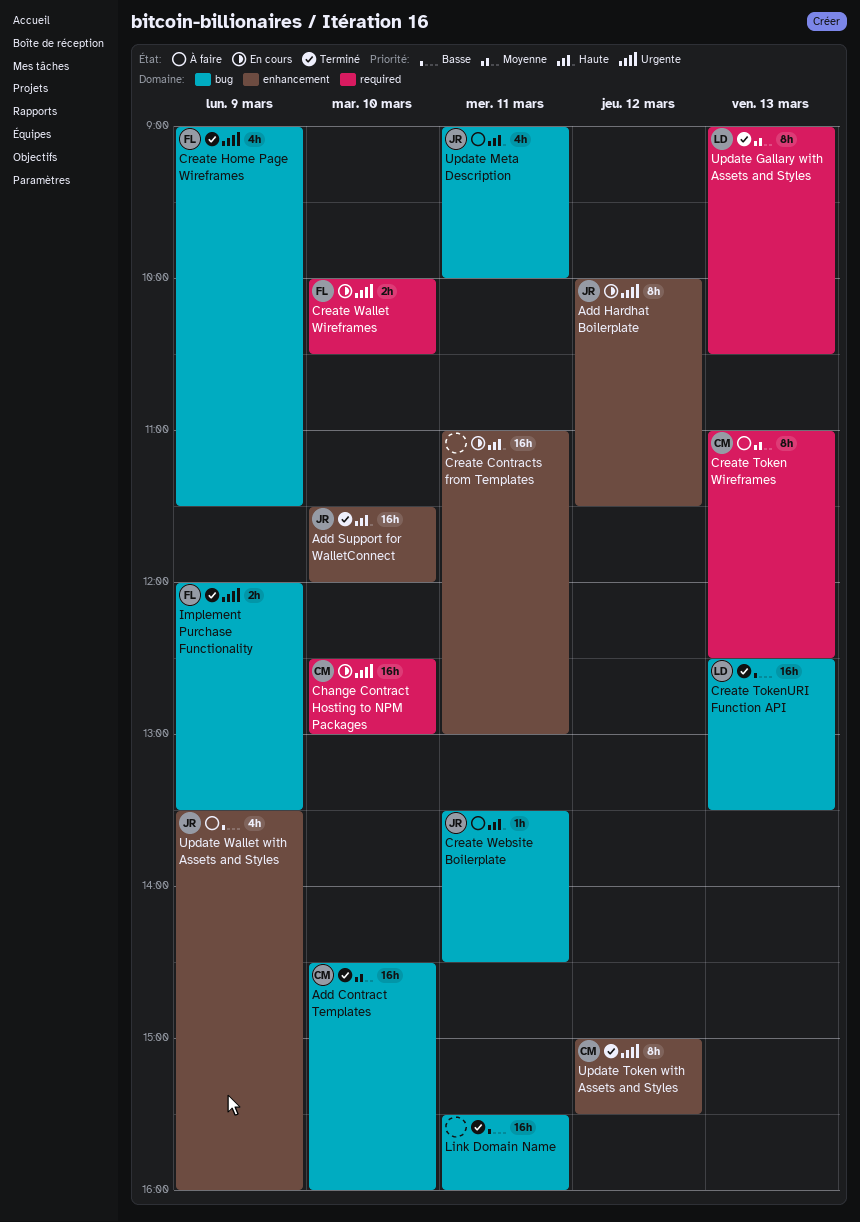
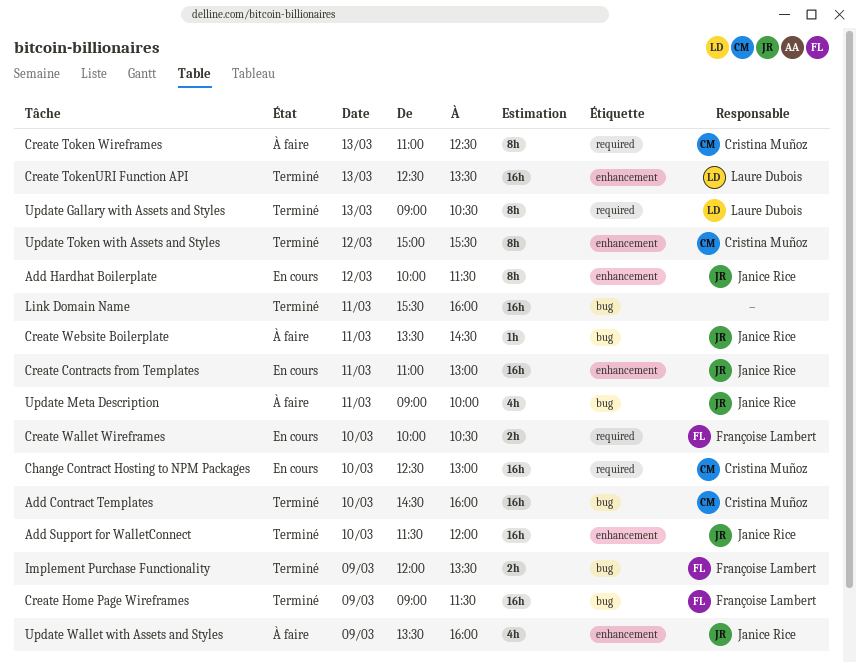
Create Contracts from Templates, owner: none -> Janice Rice
Create Home Page Wireframes, estimate: 4h -> 16h
Create TokenURI Function API, label: bug -> enhancement

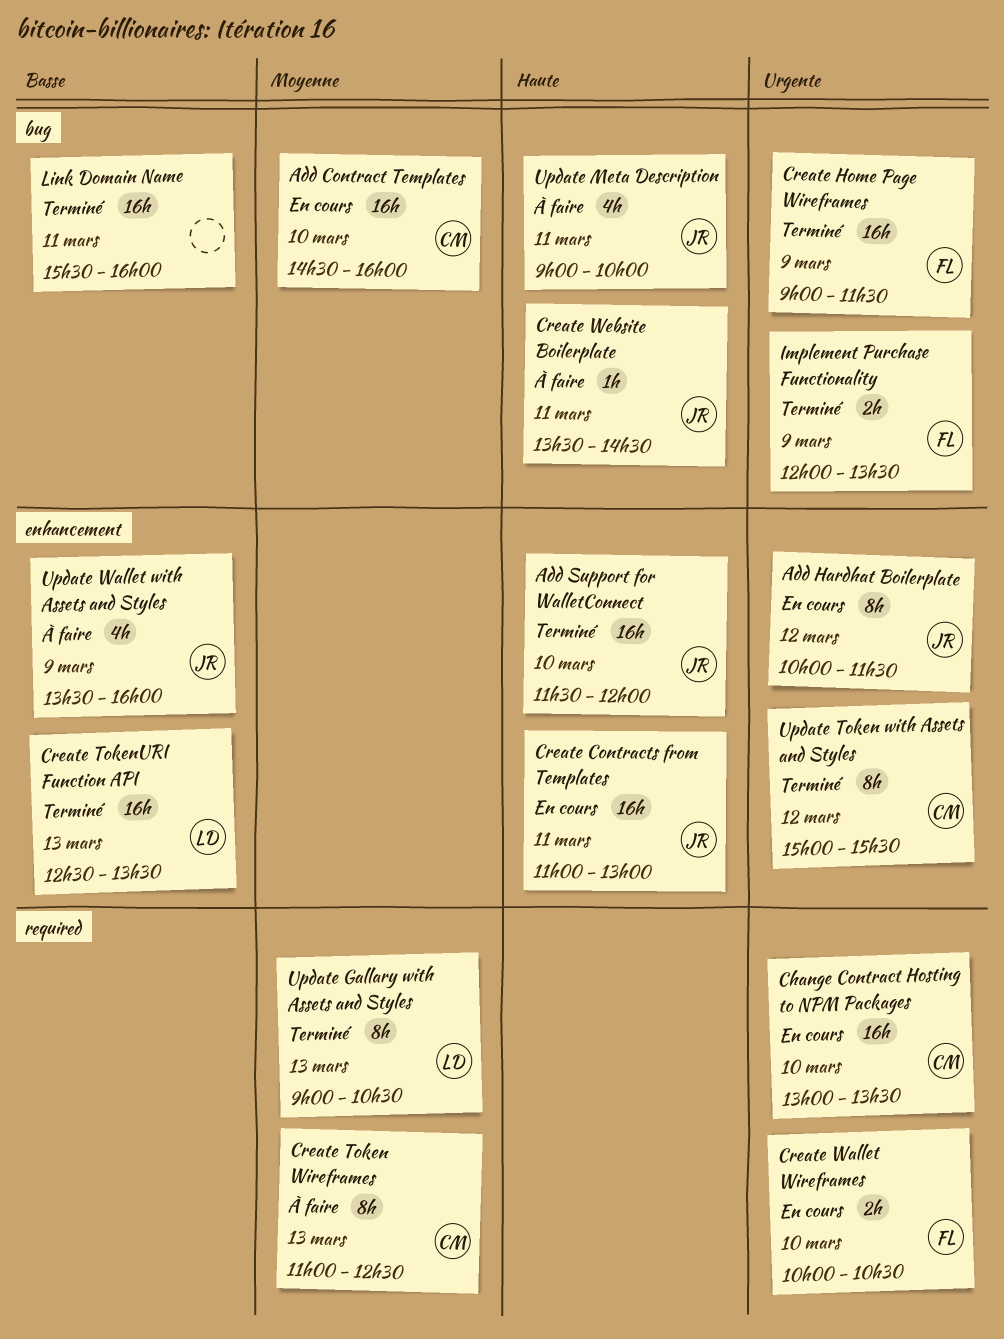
Add Contract Templates, status: Terminé -> En cours
Change Contract Hosting to NPM Packages, begins: 12:30 -> 13:00
Change Contract Hosting to NPM Packages, ends: 13:00 -> 13:30

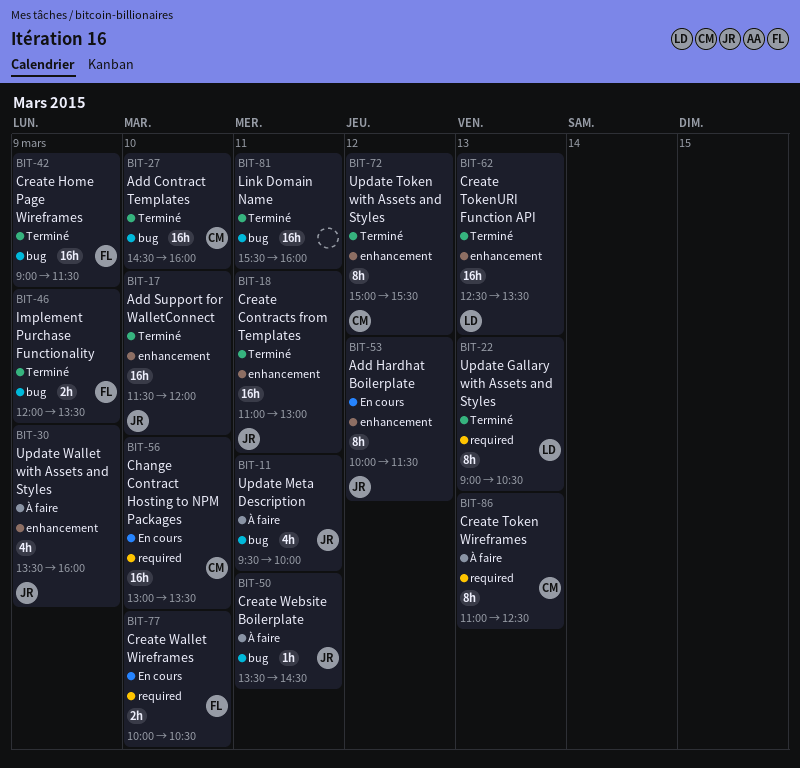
Add Contract Templates, status: En cours -> Terminé
Create Contracts from Templates, status: En cours -> Terminé
Update Meta Description, begins: 09:00 -> 09:30

